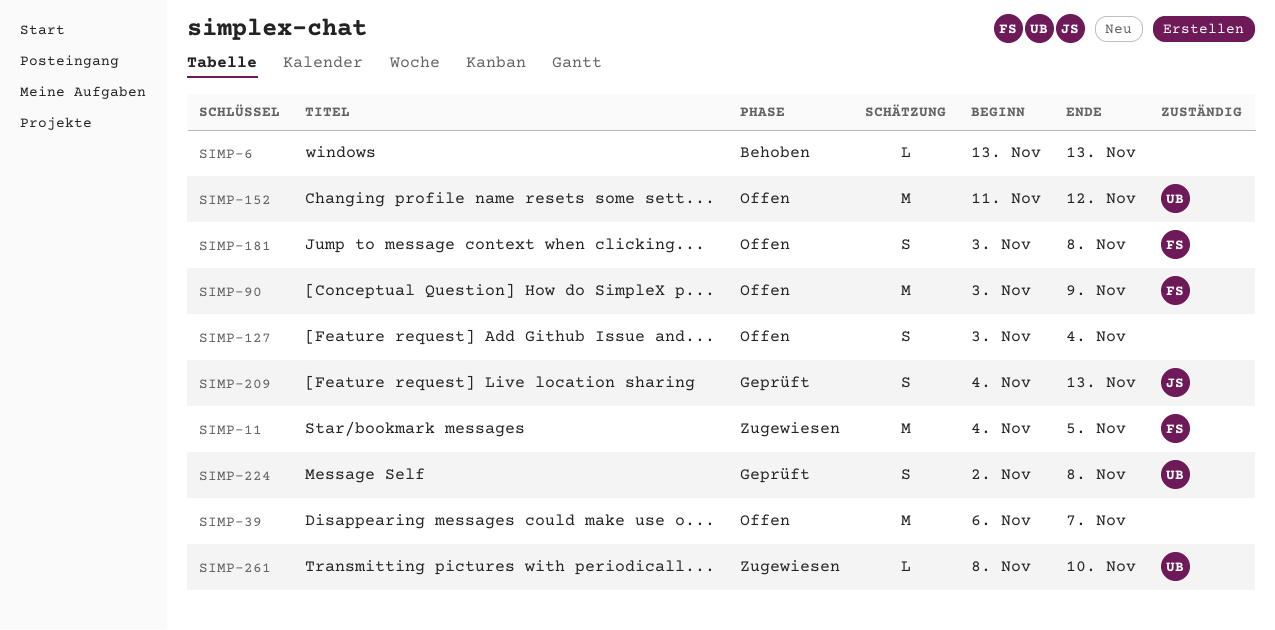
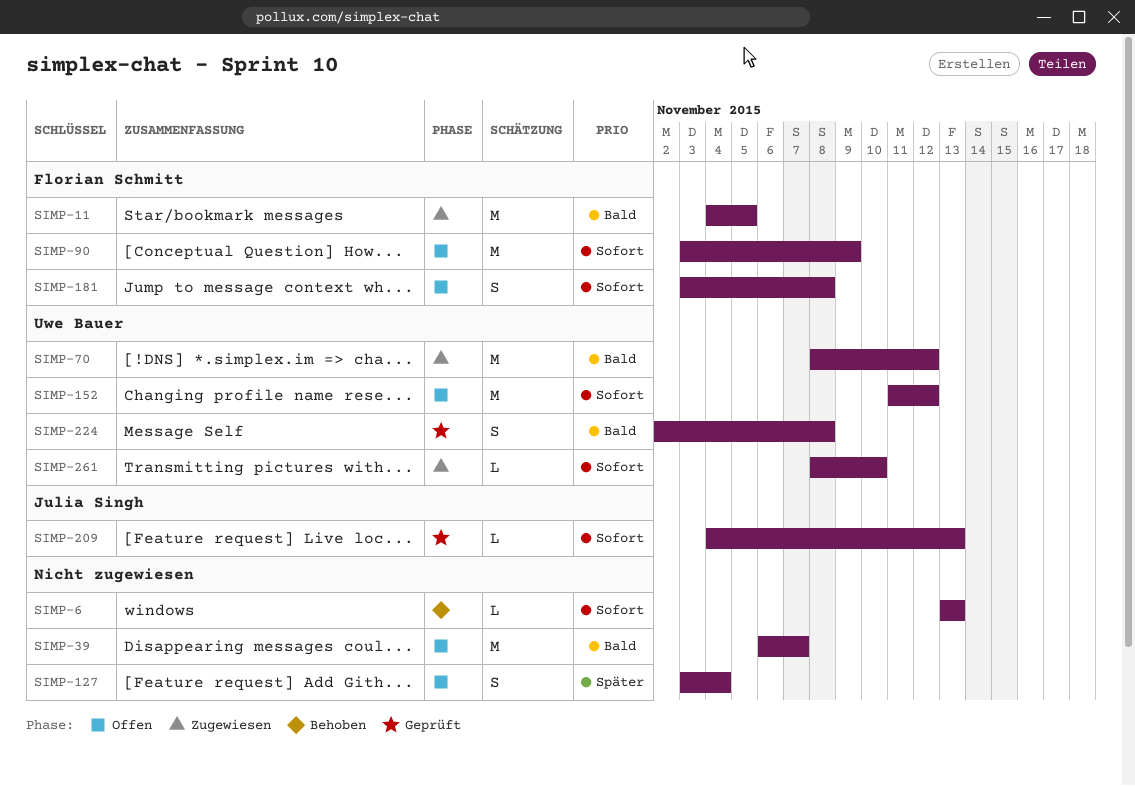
SIMP-70: none -> present
SIMP-209, estimate: S -> L

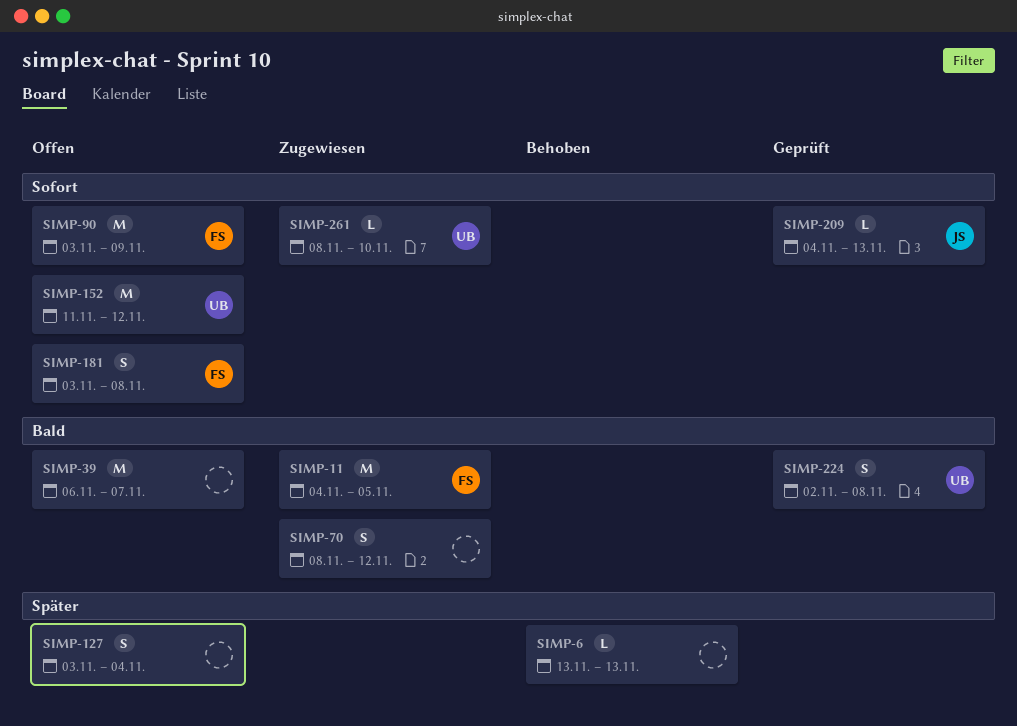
SIMP-6, priority: Sofort -> Später
SIMP-70, owner: Uwe Bauer -> none
SIMP-70, estimate: M -> S

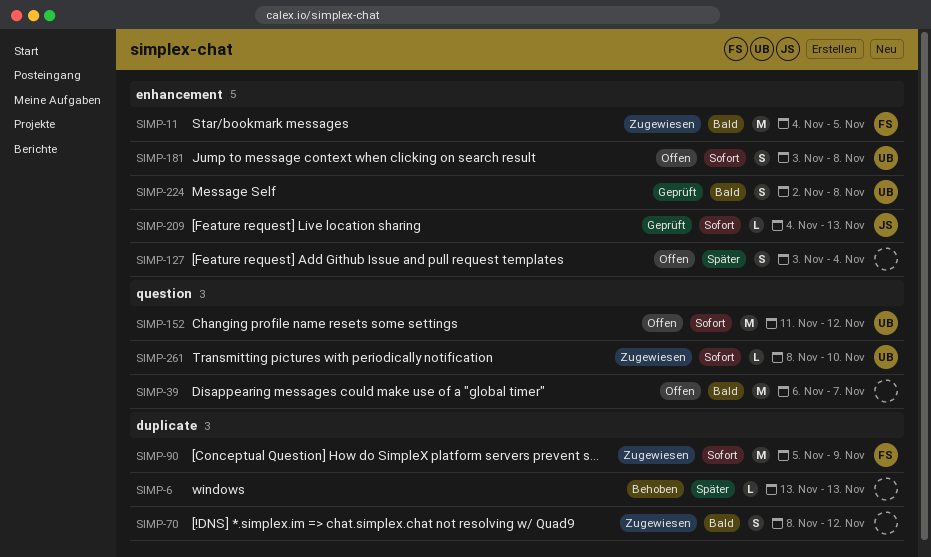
SIMP-90, status: Offen -> Zugewiesen
SIMP-90, start: Nov 3 -> Nov 5
SIMP-181, owner: FS -> UB

